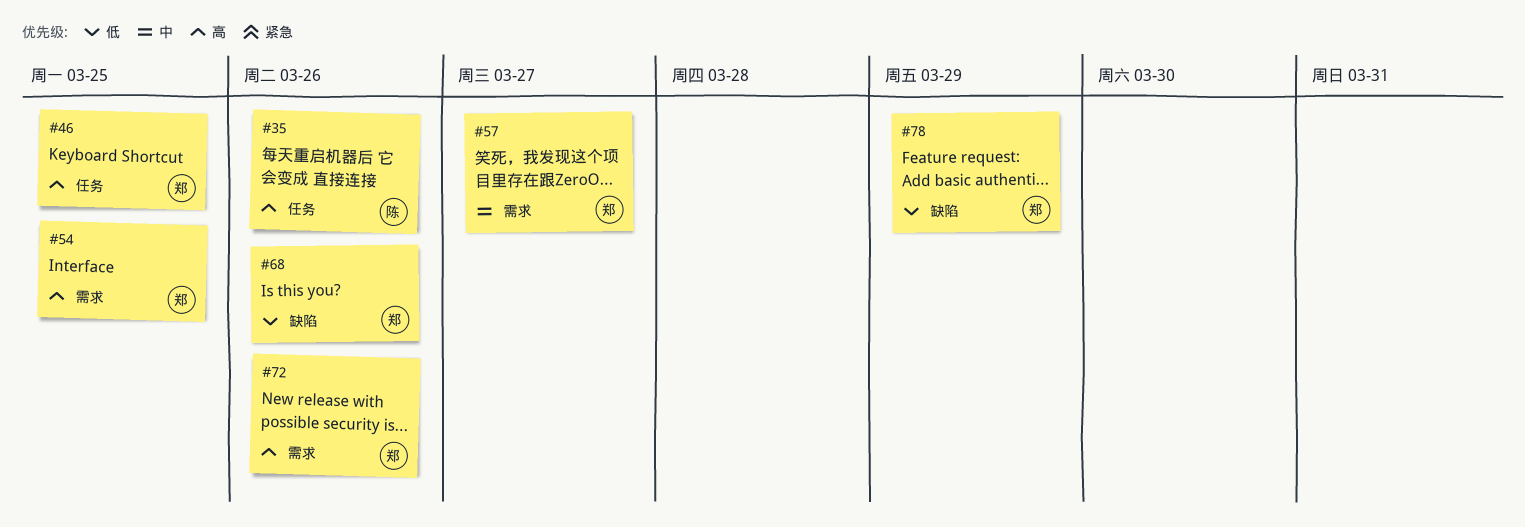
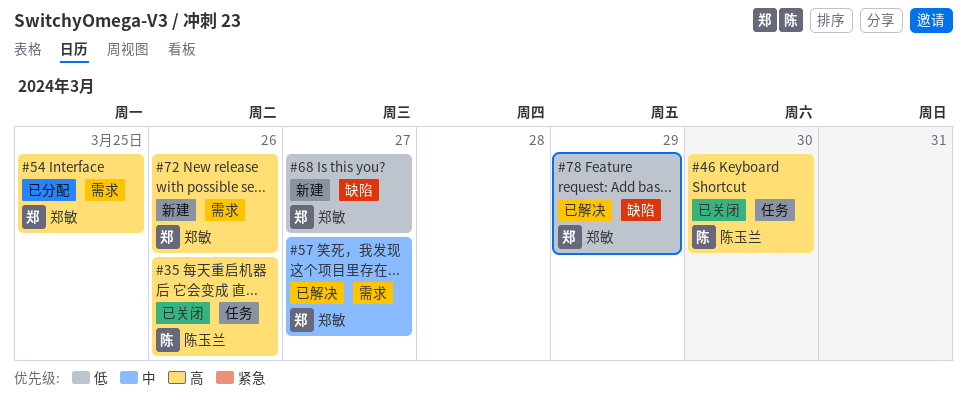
#46, owner: 郑敏 -> 陈玉兰
#46, due: Mar 25 -> Mar 30
#68, due: Mar 26 -> Mar 27

